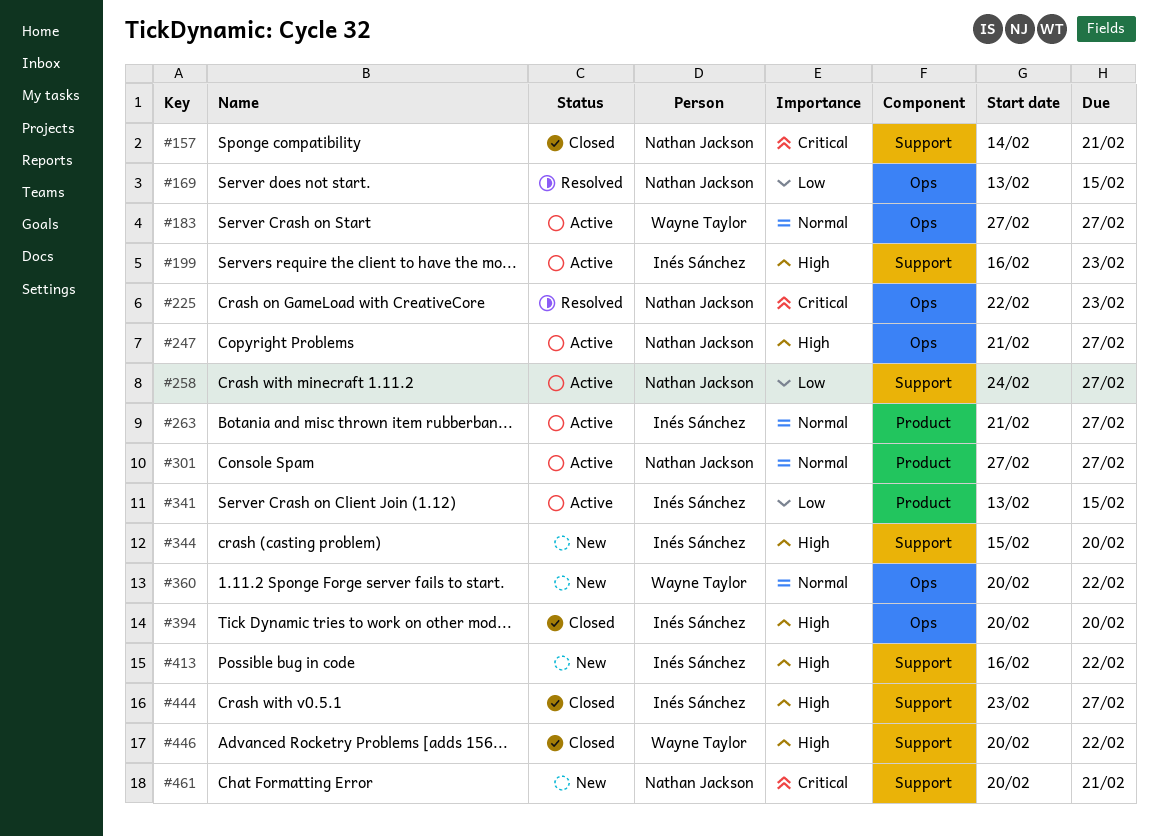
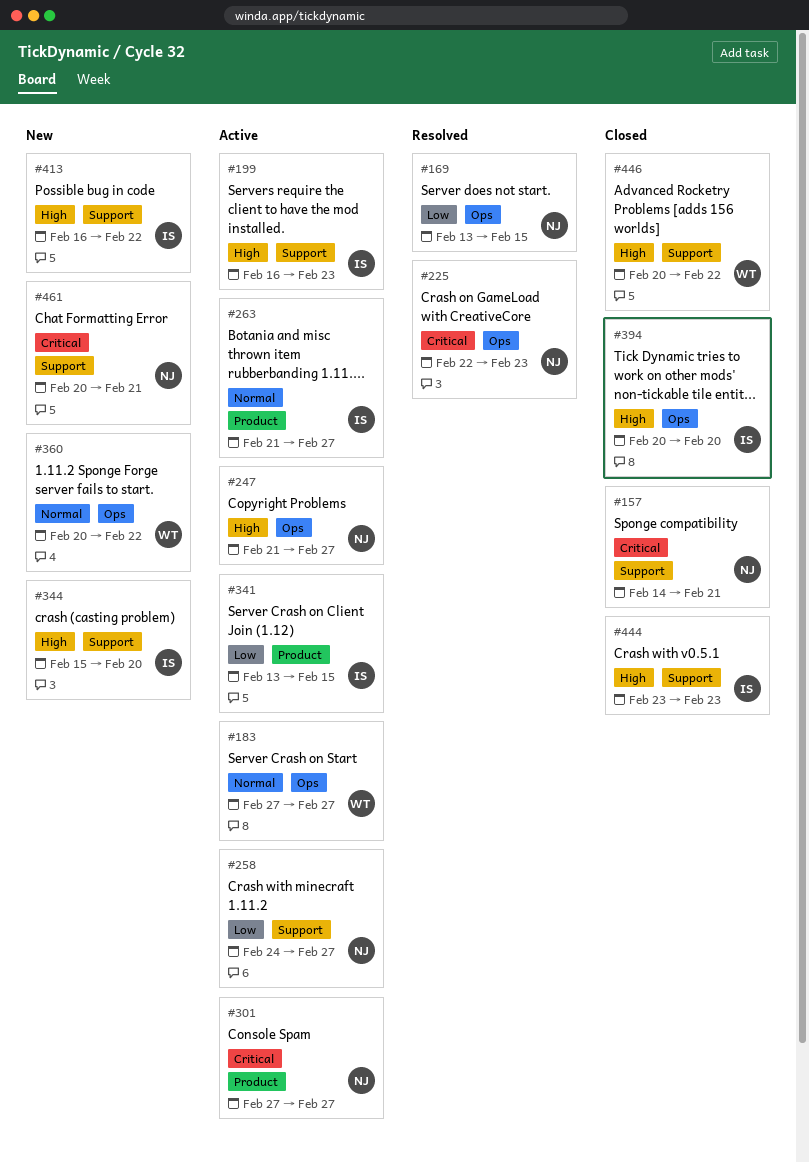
#301, priority: Normal -> Critical
#444, due: Feb 27 -> Feb 23

